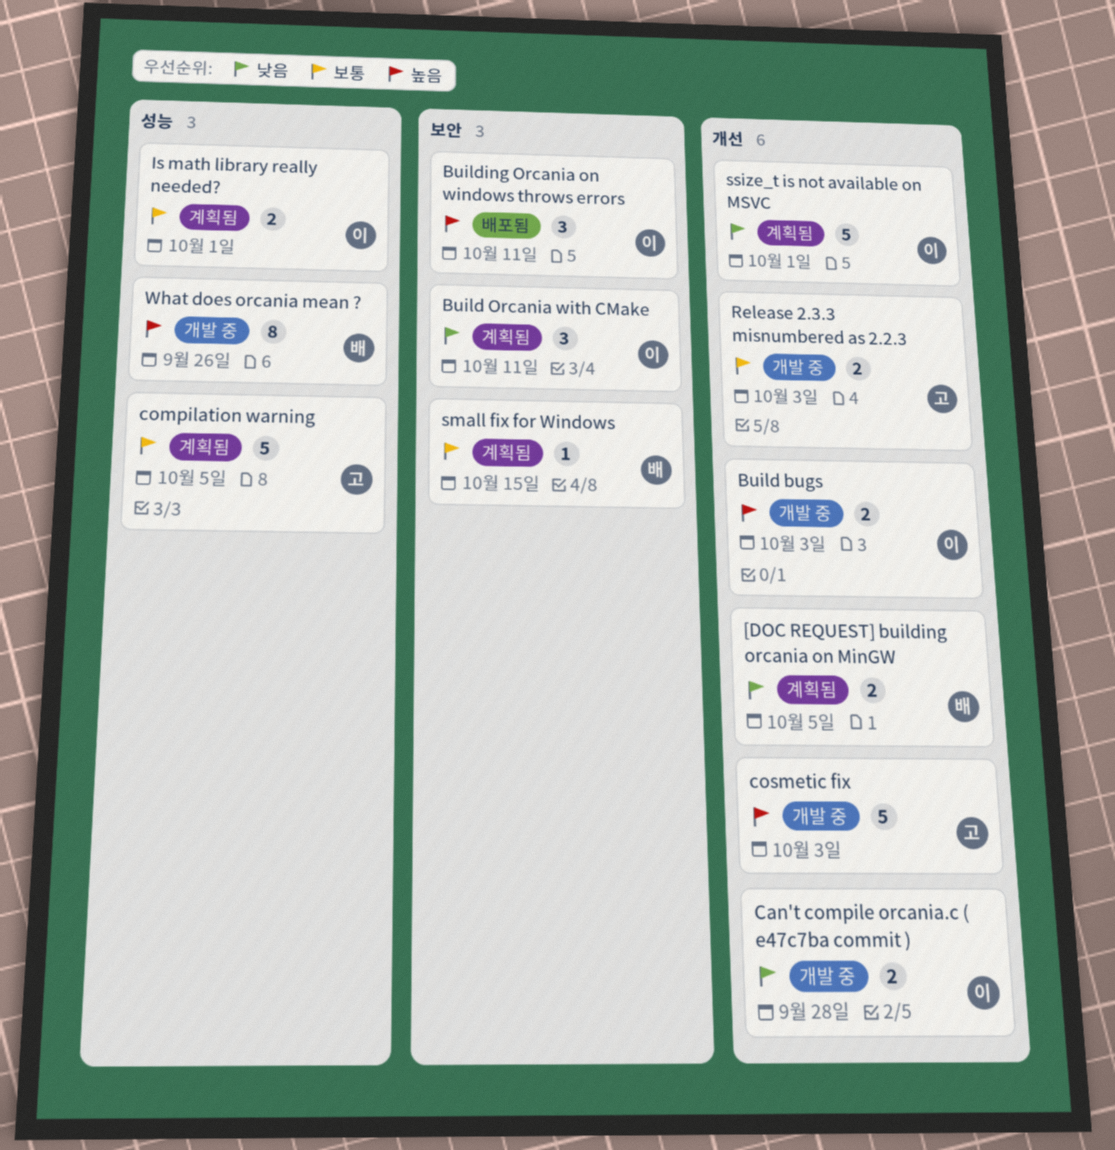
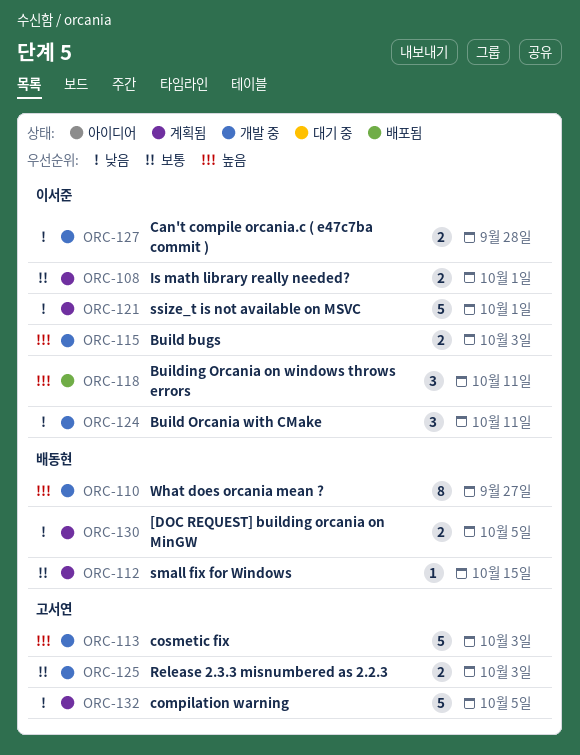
Build Orcania with CMake, status: 계획됨 -> 개발 중
compilation warning, priority: 보통 -> 낮음
What does orcania mean ?, due: Sep 26 -> Sep 27

